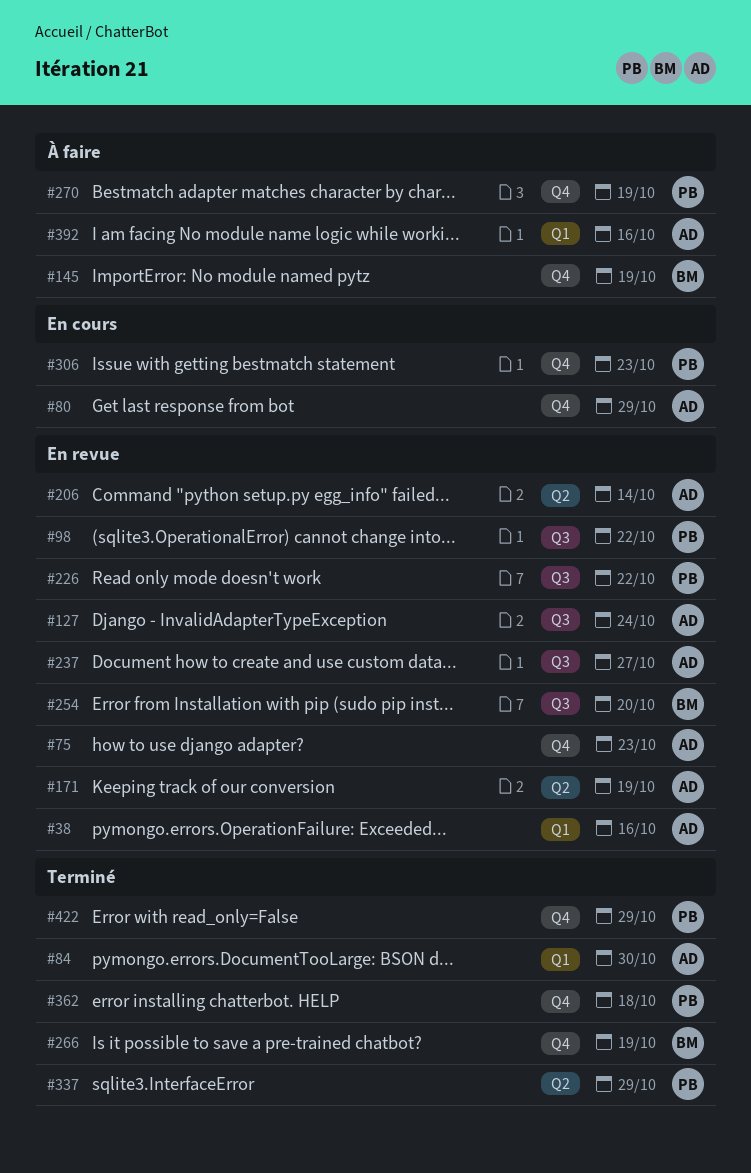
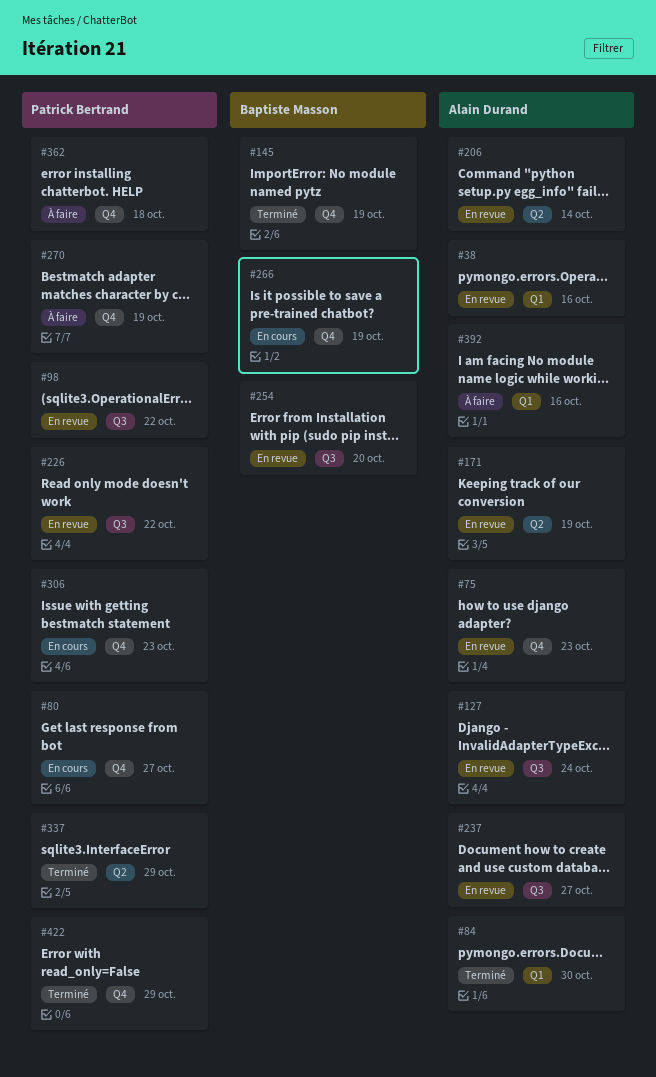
#80, owner: Alain Durand -> Patrick Bertrand
#80, due: Oct 29 -> Oct 27
#145, status: À faire -> Terminé
#266, status: Terminé -> En cours
#362, status: Terminé -> À faire

